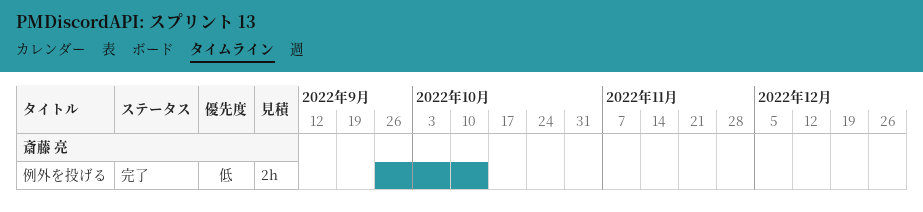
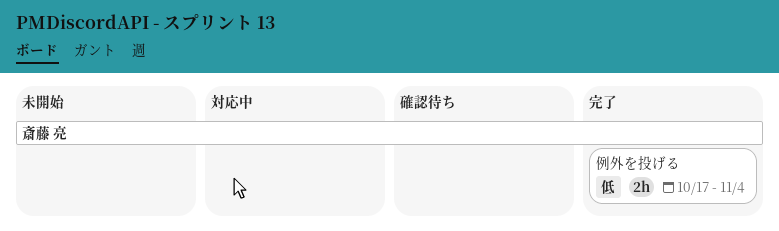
例外を投げる, start: Sep 26 -> Oct 17
例外を投げる, due: Oct 14 -> Nov 4

